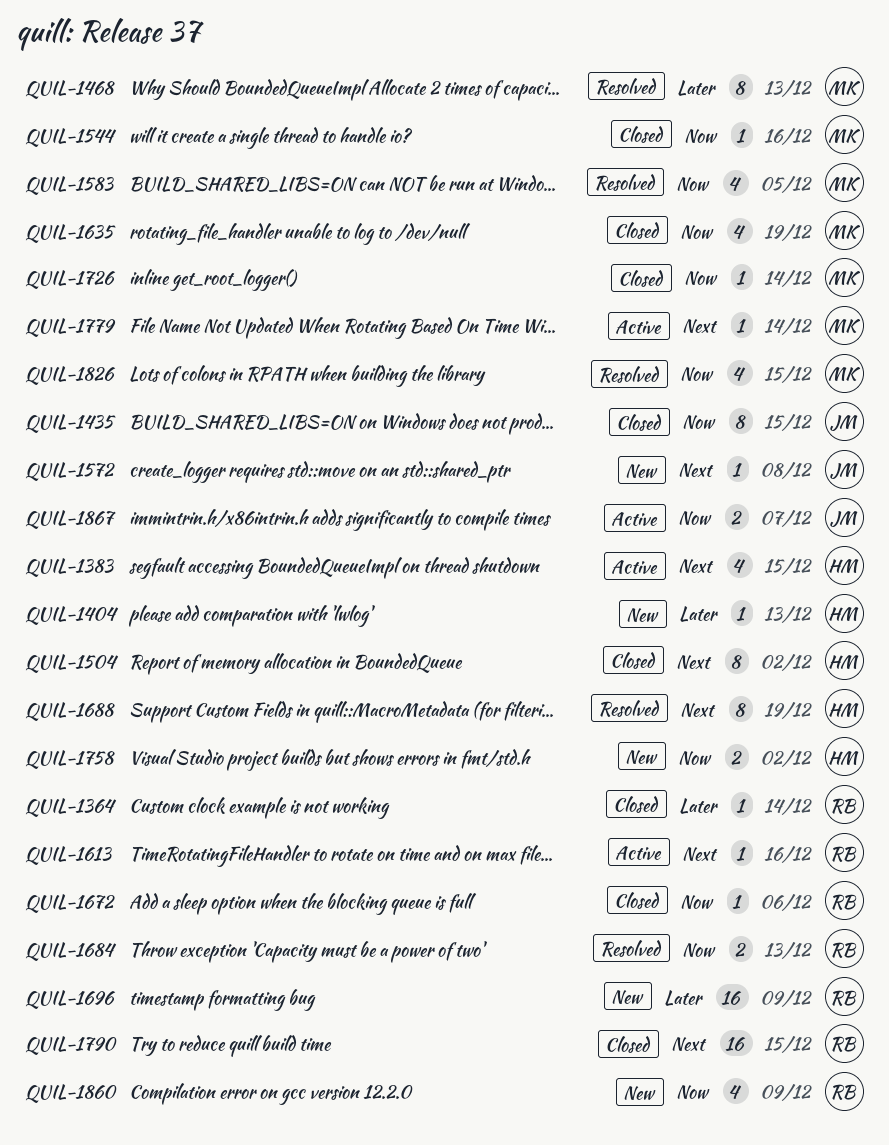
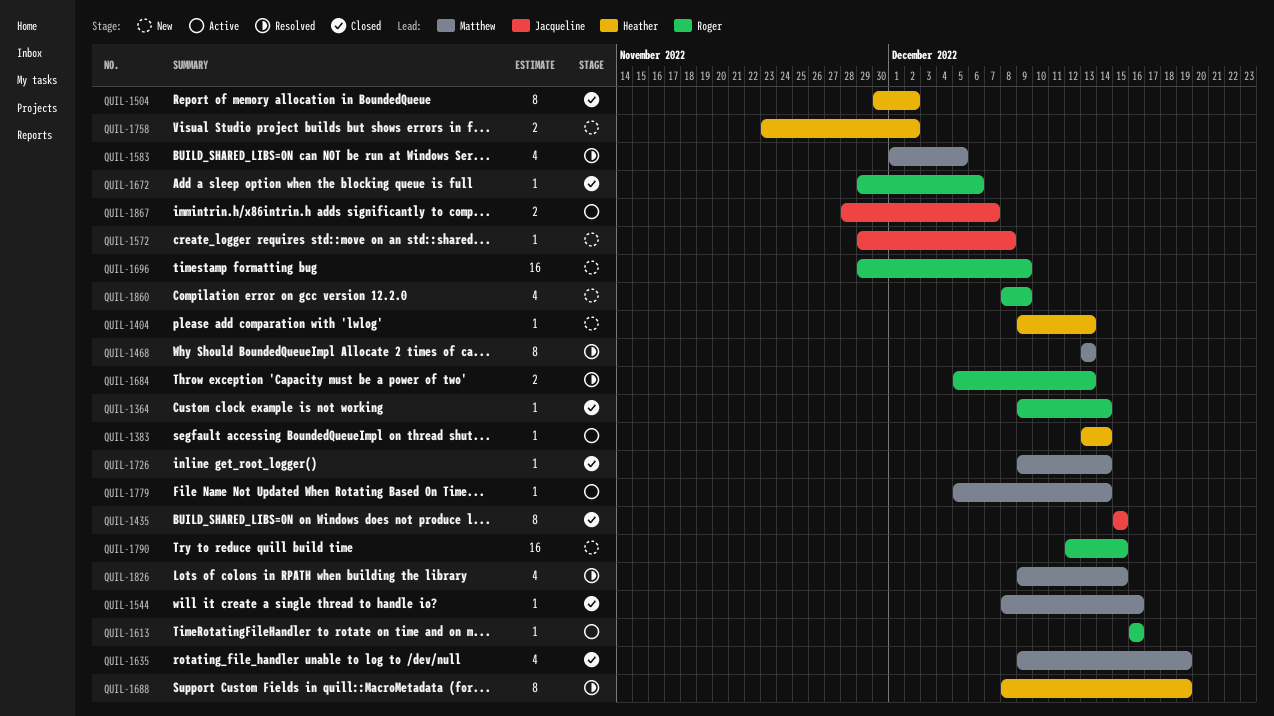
QUIL-1383, estimate: 4 -> 1
QUIL-1383, due: Dec 15 -> Dec 14
QUIL-1790, status: Closed -> New

